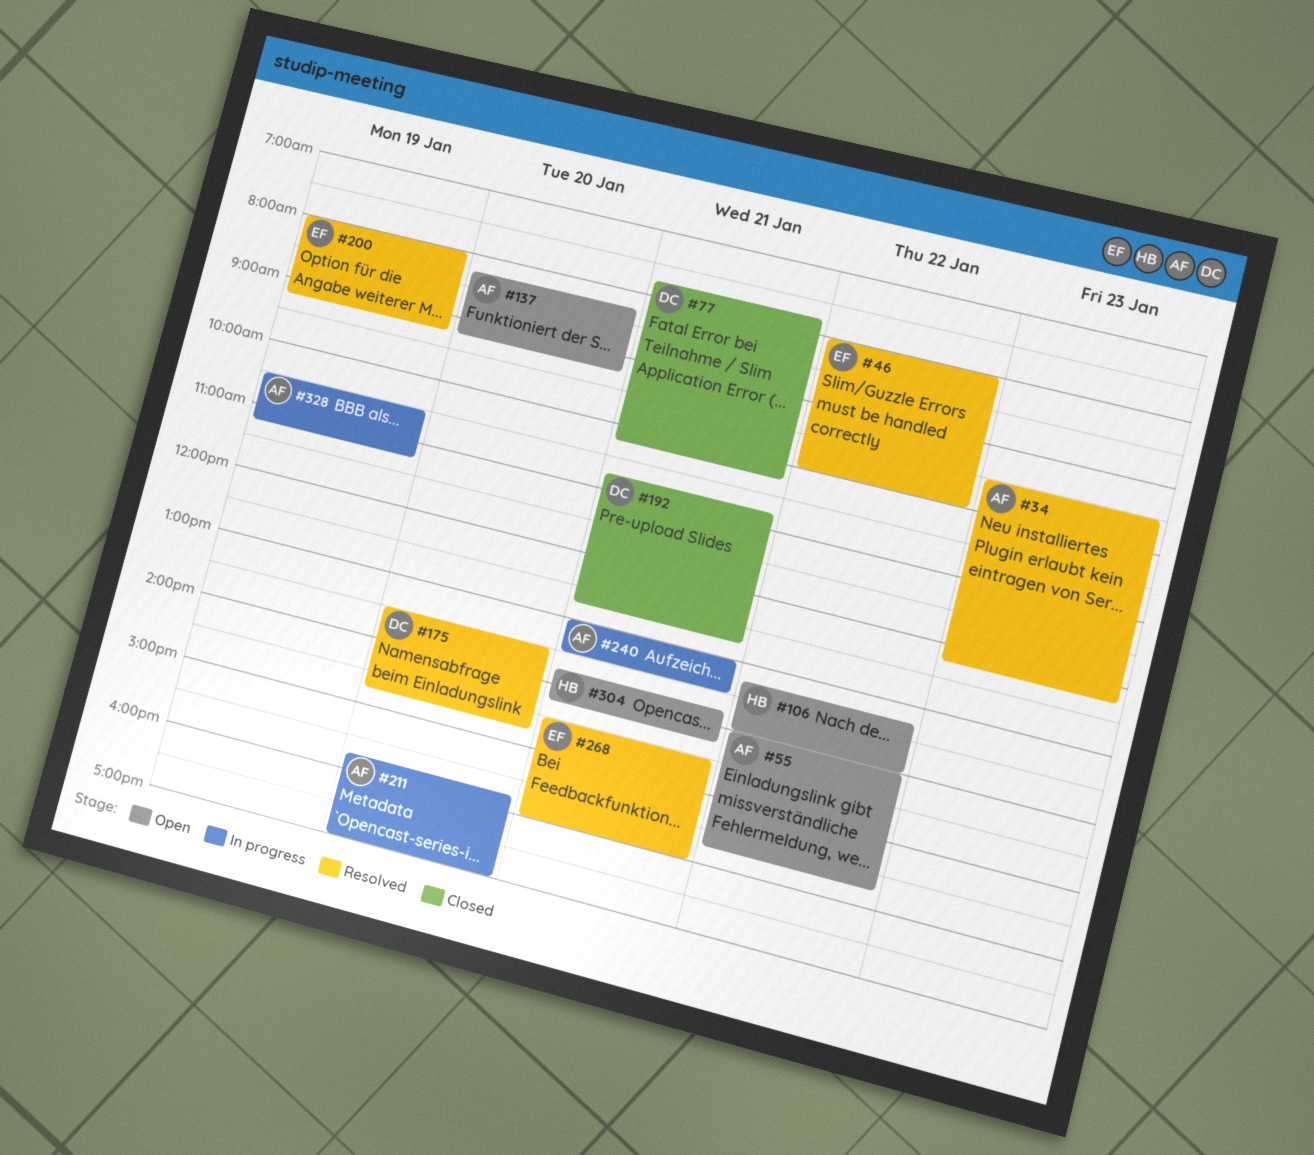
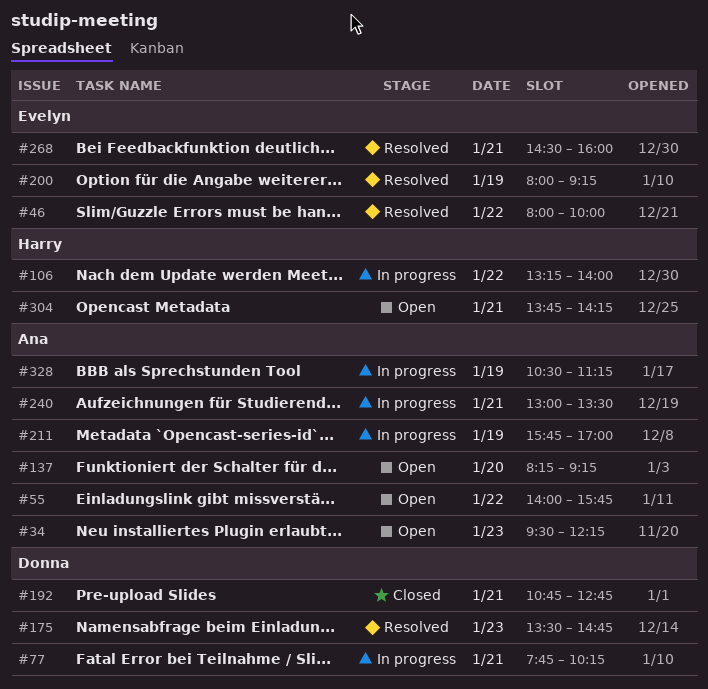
#34, status: Resolved -> Open
#77, status: Closed -> In progress
#106, status: Open -> In progress
#175, day: Jan 20 -> Jan 23
#211, day: Jan 20 -> Jan 19

